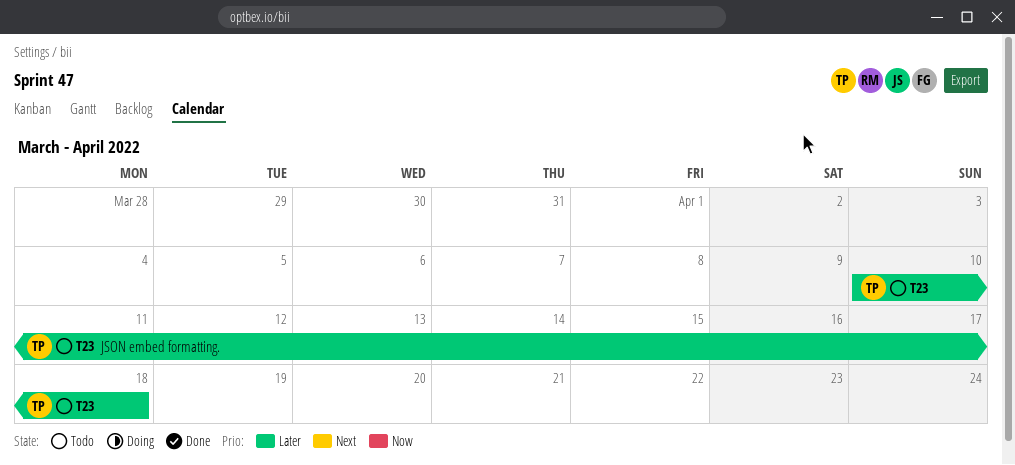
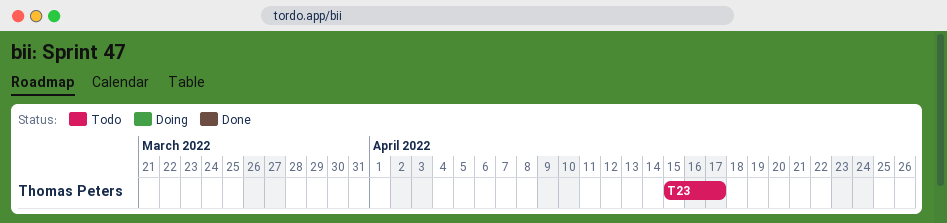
T23, start: Apr 10 -> Apr 15
T23, due: Apr 18 -> Apr 17

